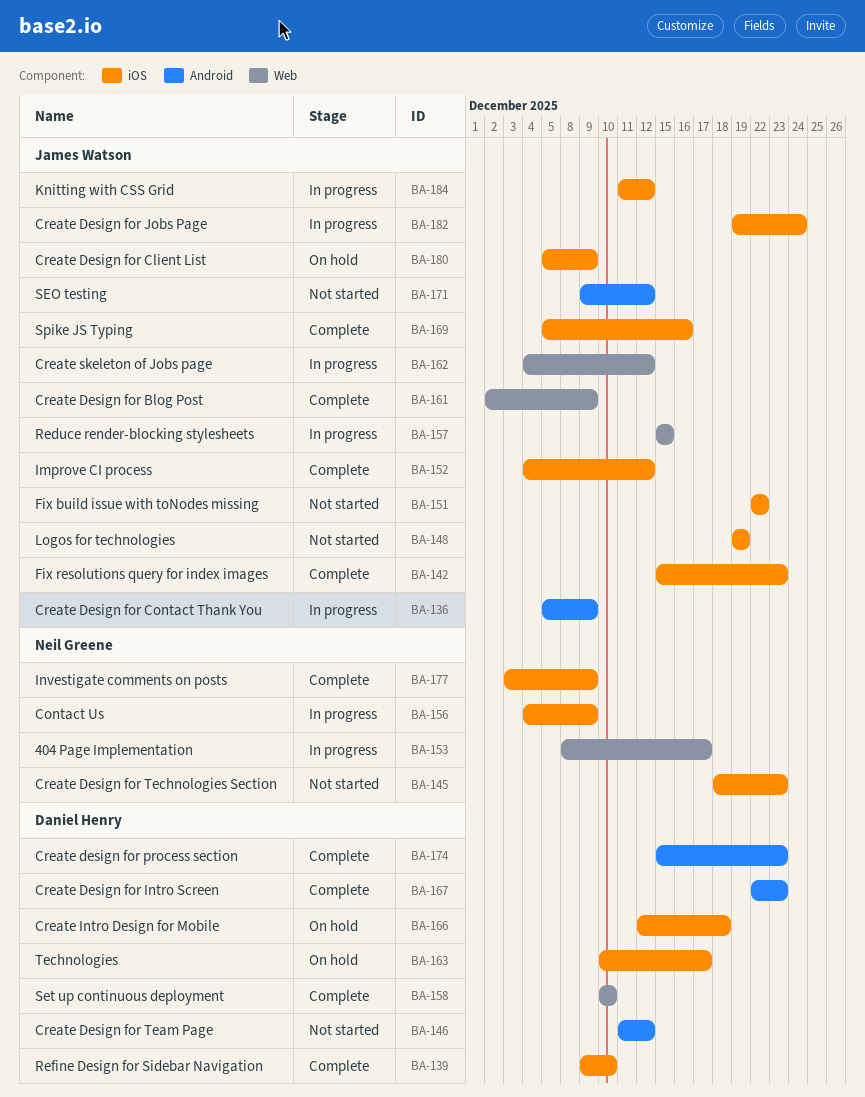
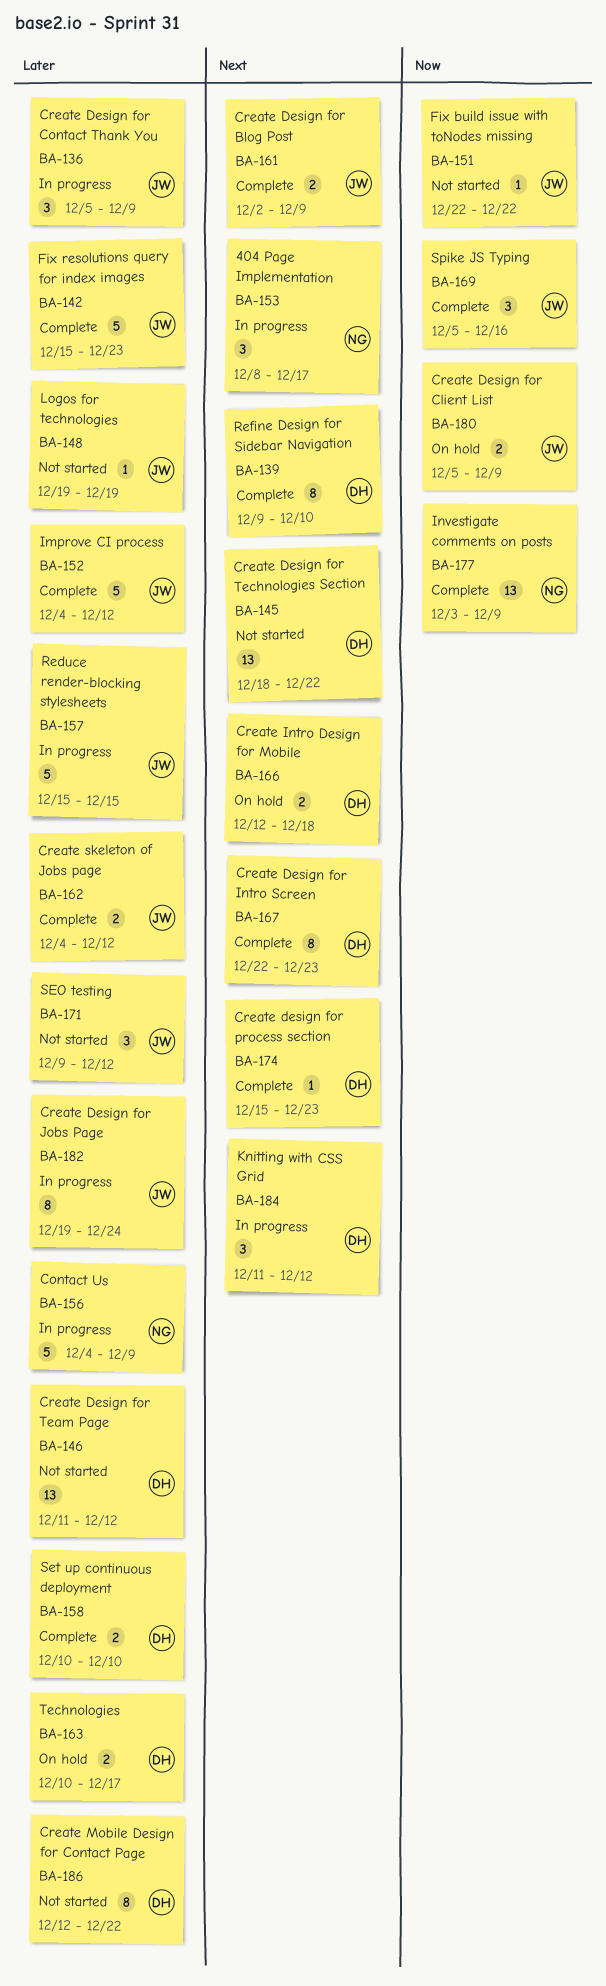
BA-145, owner: Neil Greene -> Daniel Henry
BA-145, due: Dec 23 -> Dec 22
BA-162, status: In progress -> Complete
BA-184, owner: James Watson -> Daniel Henry
BA-186: none -> present

